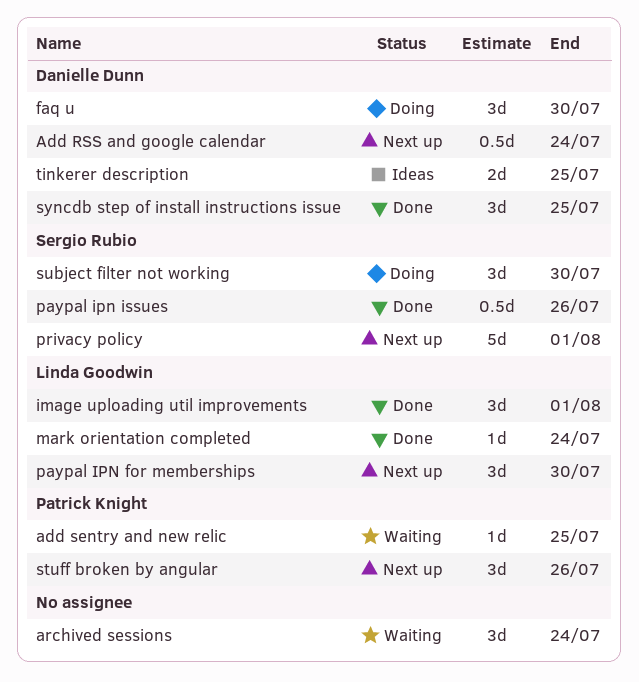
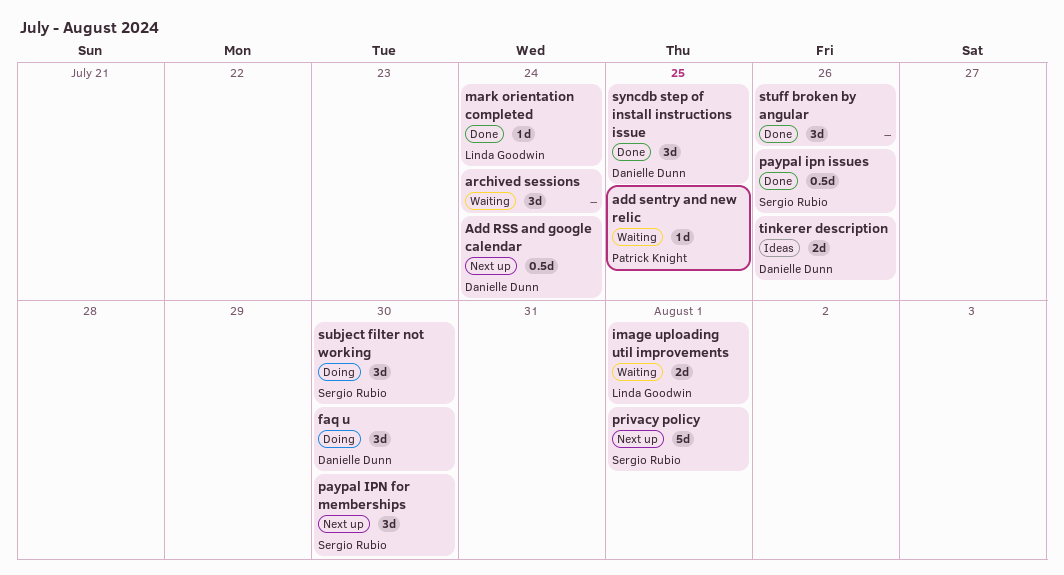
image uploading util improvements, status: Done -> Waiting
image uploading util improvements, estimate: 3d -> 2d
paypal IPN for memberships, owner: Linda Goodwin -> Sergio Rubio
stuff broken by angular, status: Next up -> Done
stuff broken by angular, owner: Patrick Knight -> none
tinkerer description, due: Jul 25 -> Jul 26

